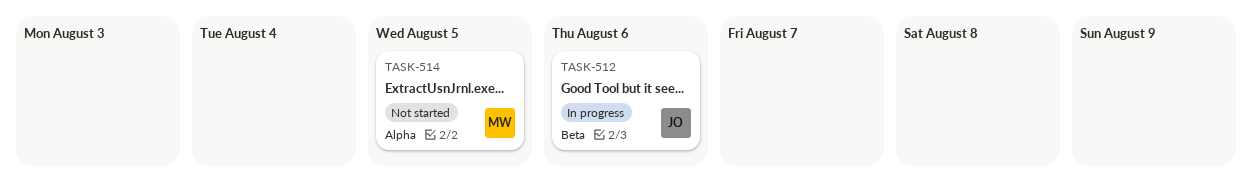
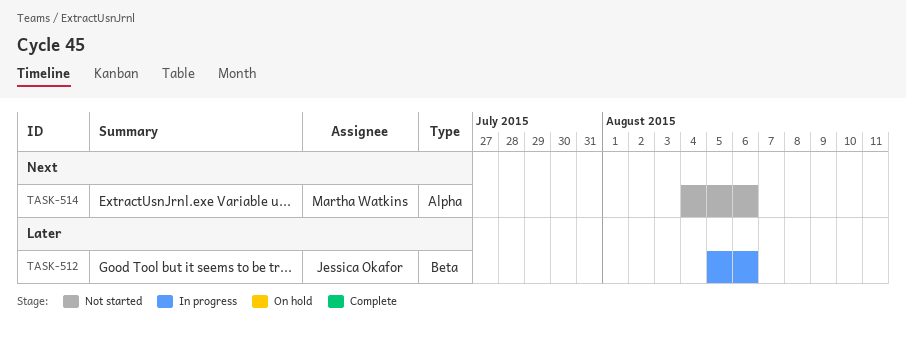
TASK-514, due: Aug 5 -> Aug 6

